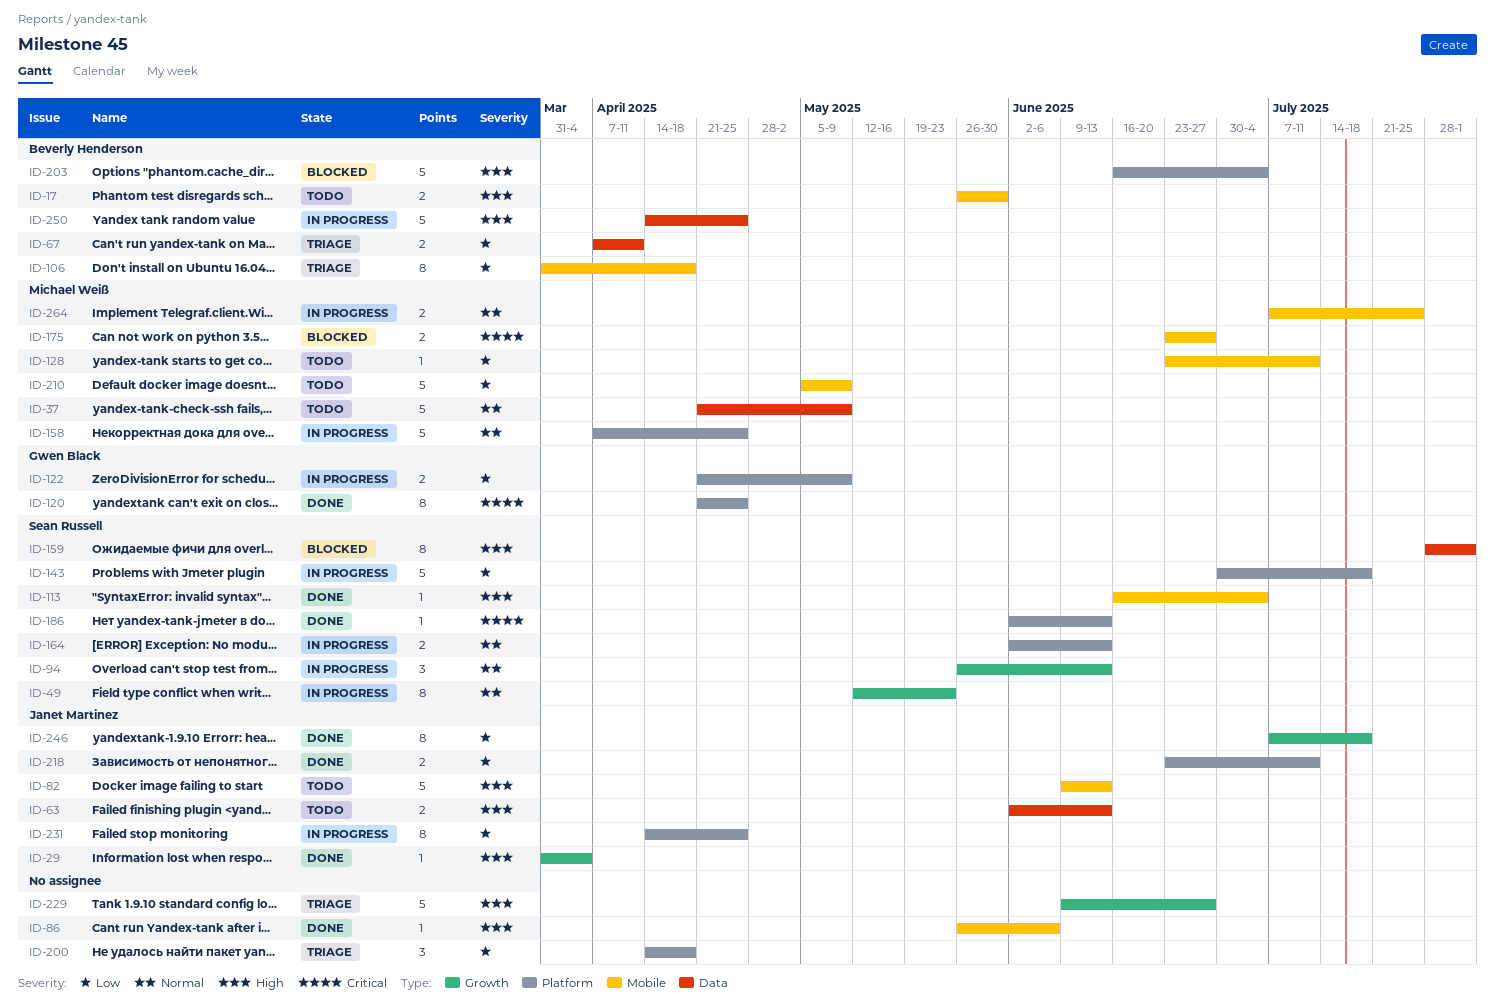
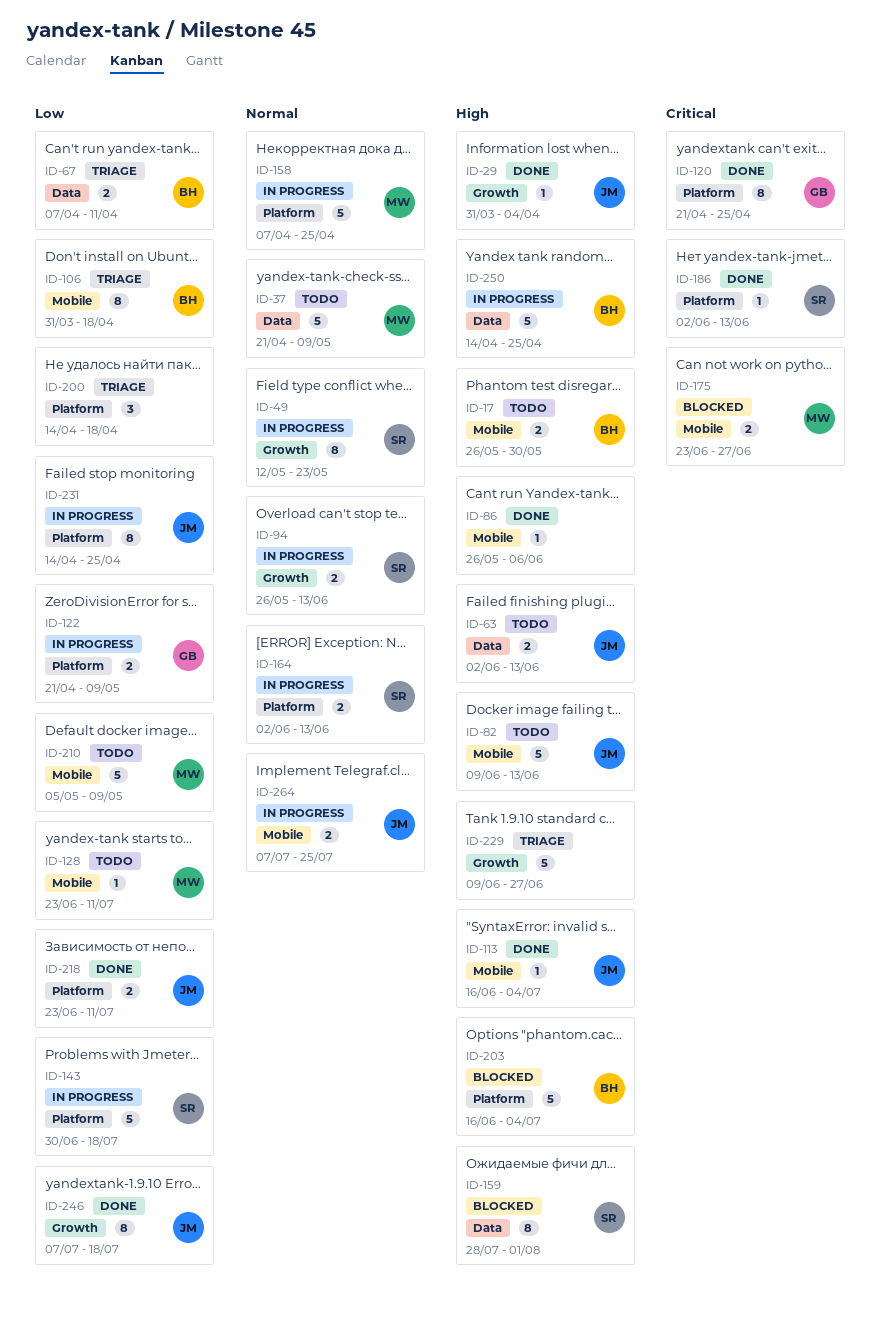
ID-94, estimate: 3 -> 2
ID-113, owner: Sean Russell -> Janet Martinez
ID-264, owner: Michael Weiß -> Janet Martinez

